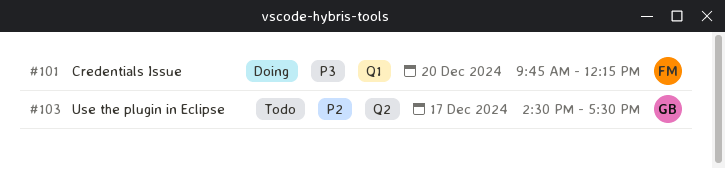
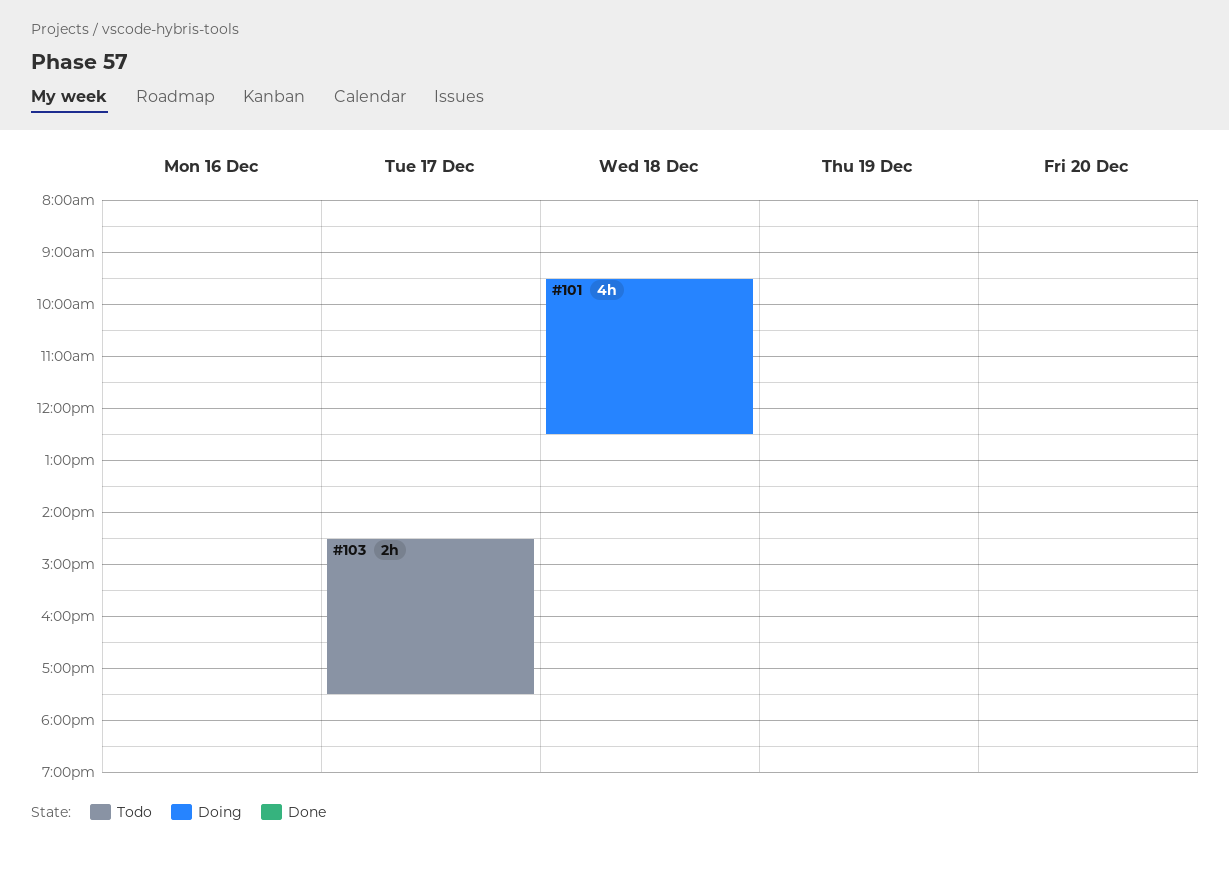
#101, day: Dec 20 -> Dec 18
#101, begins: 09:45 -> 09:30
#101, ends: 12:15 -> 12:30

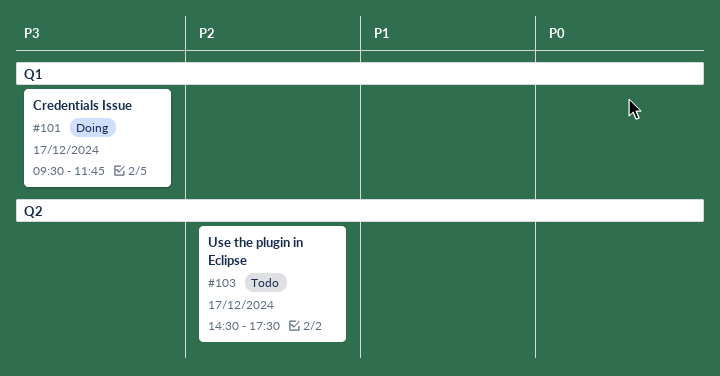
#101, day: Dec 18 -> Dec 17
#101, ends: 12:30 -> 11:45

